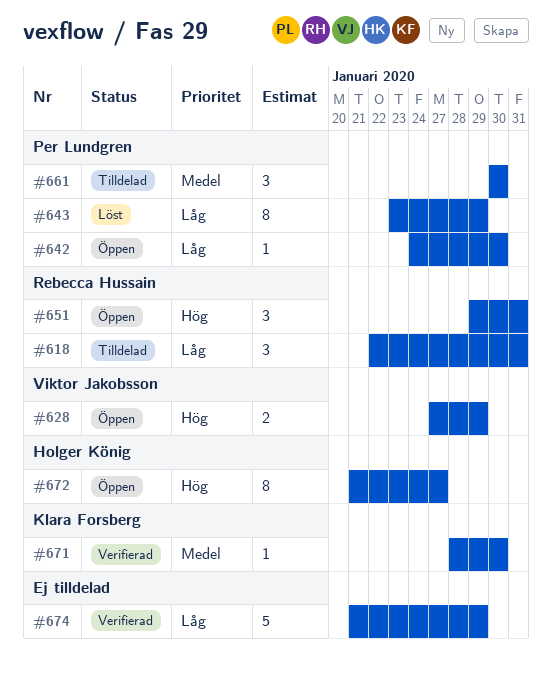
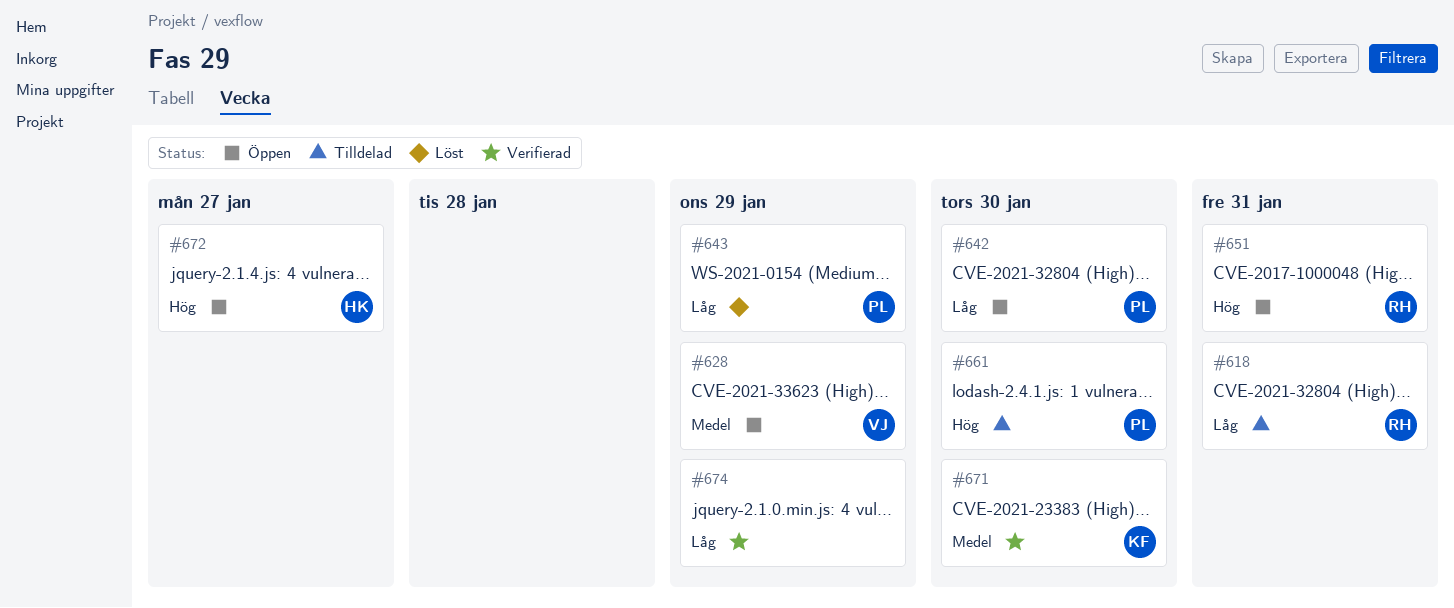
#628, priority: Hög -> Medel
#661, priority: Medel -> Hög

